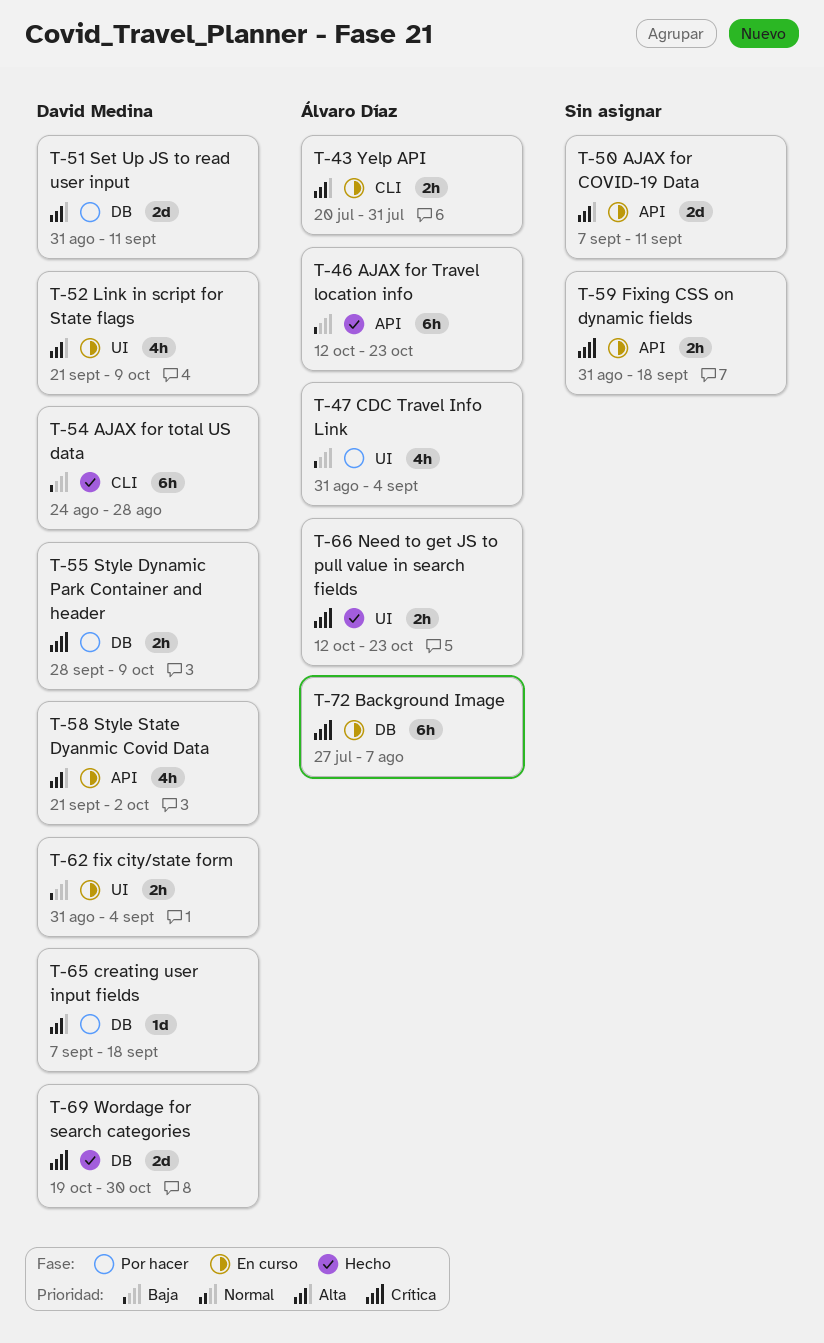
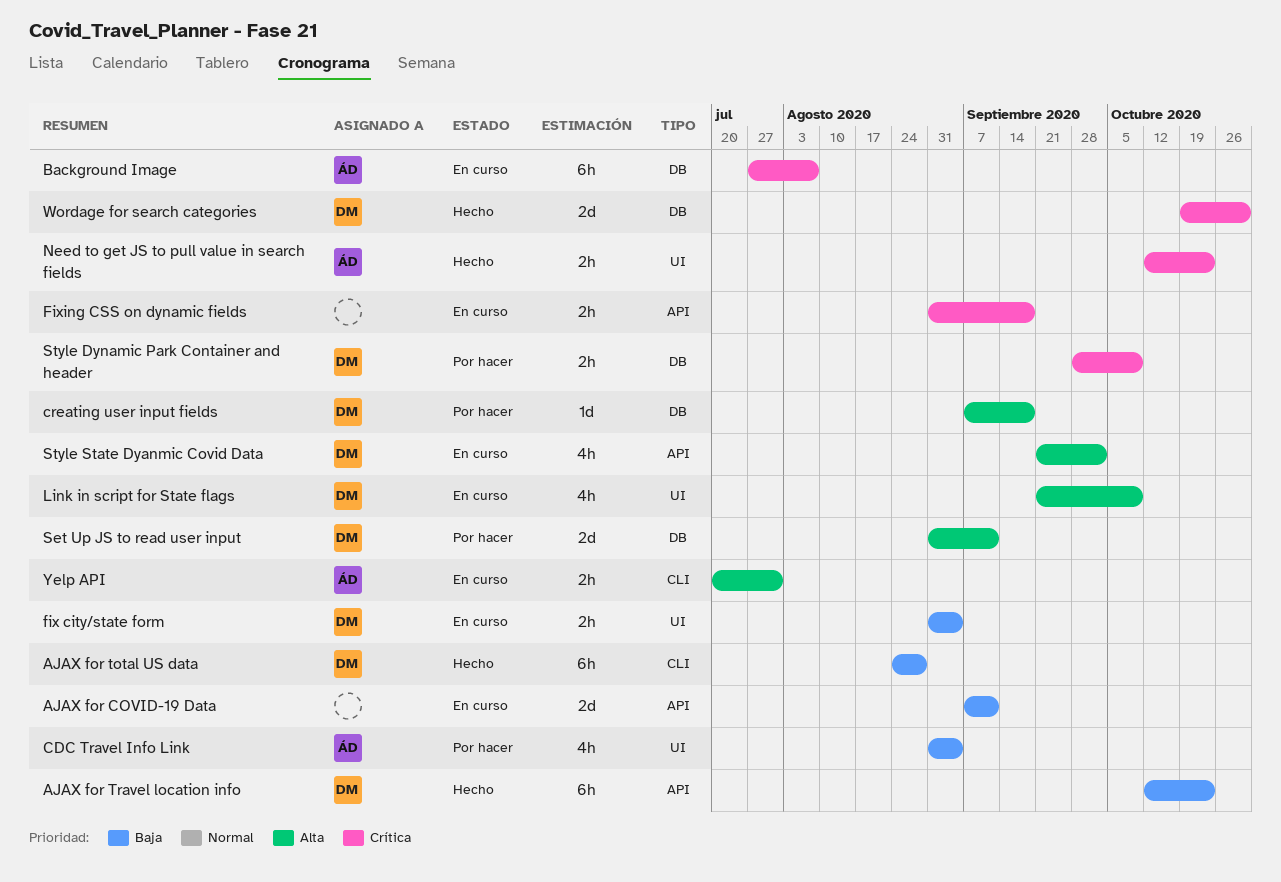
AJAX for COVID-19 Data, priority: Alta -> Baja
AJAX for Travel location info, owner: Álvaro Díaz -> David Medina

